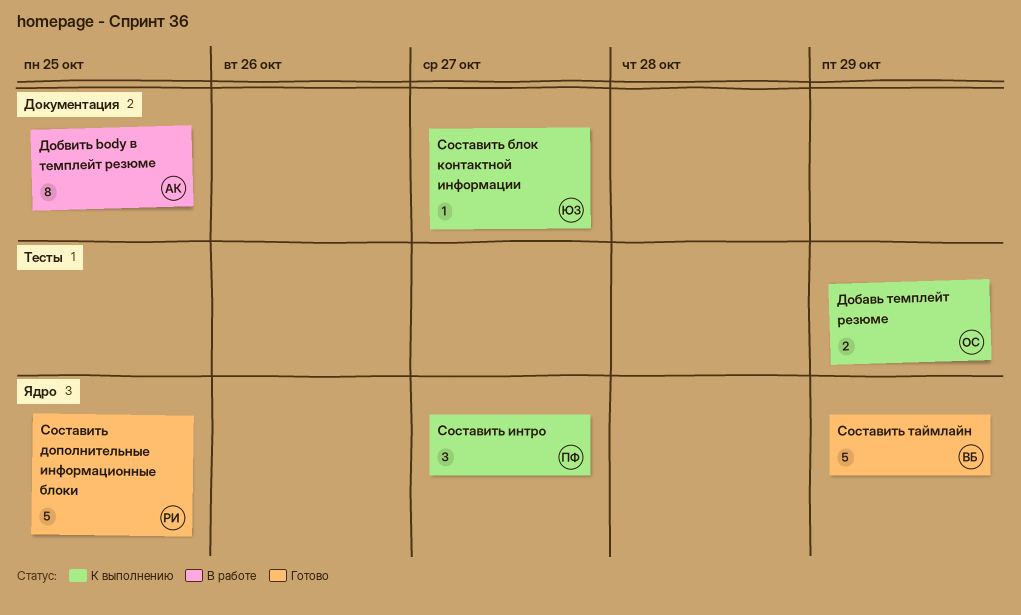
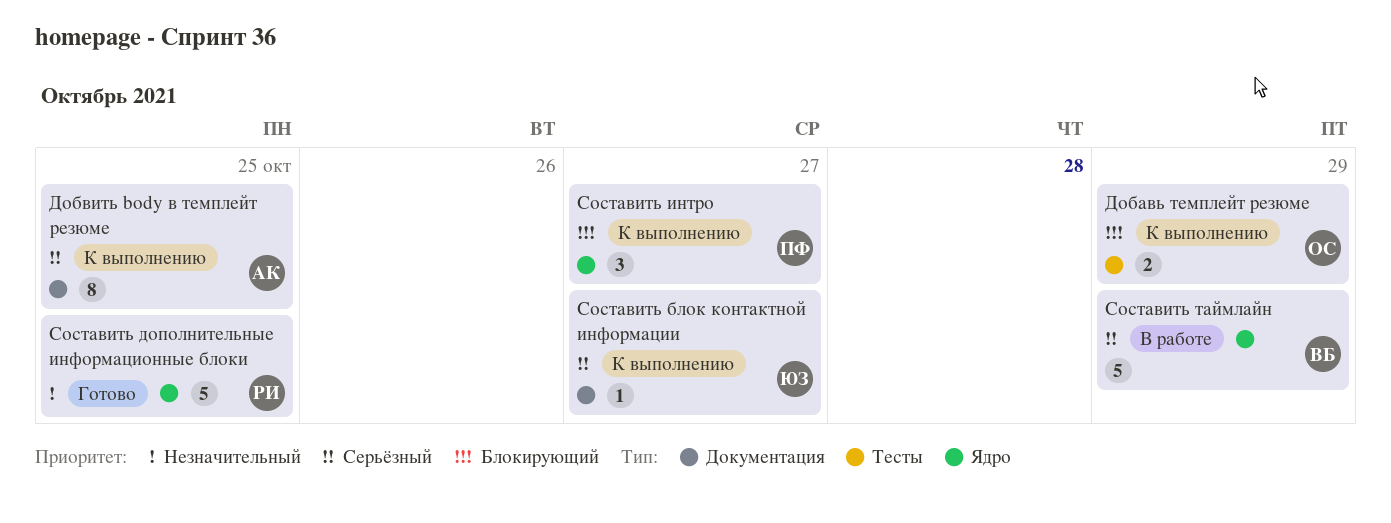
Добвить body в темплейт резюме, status: В работе -> К выполнению
Составить таймлайн, status: Готово -> В работе

